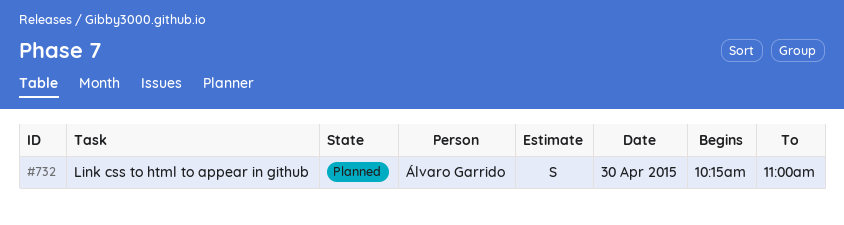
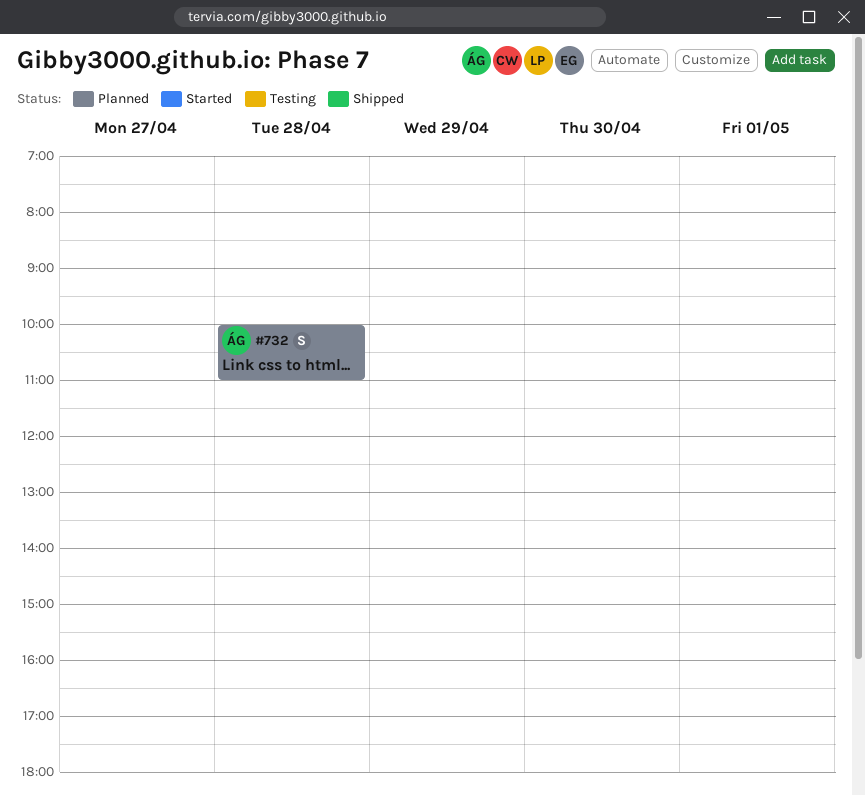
#732, day: Apr 30 -> Apr 28
#732, begins: 10:15 -> 10:00

